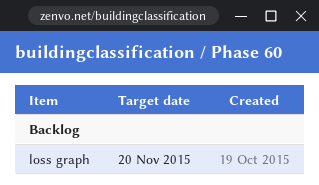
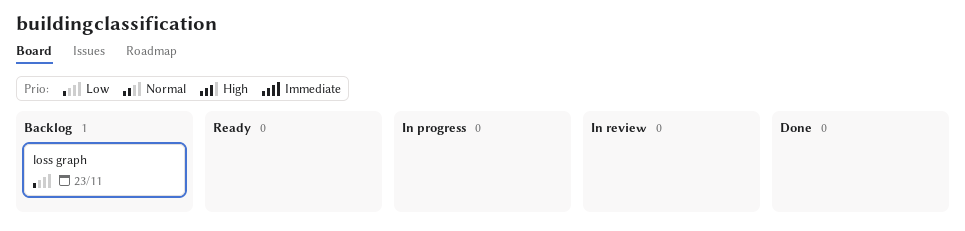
loss graph, due: Nov 20 -> Nov 23

